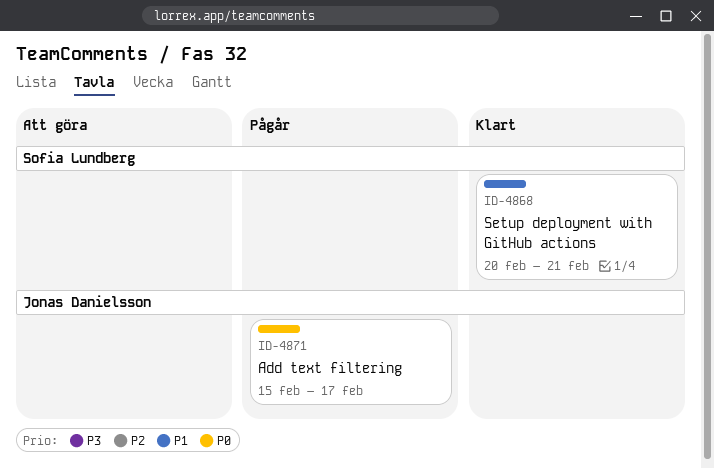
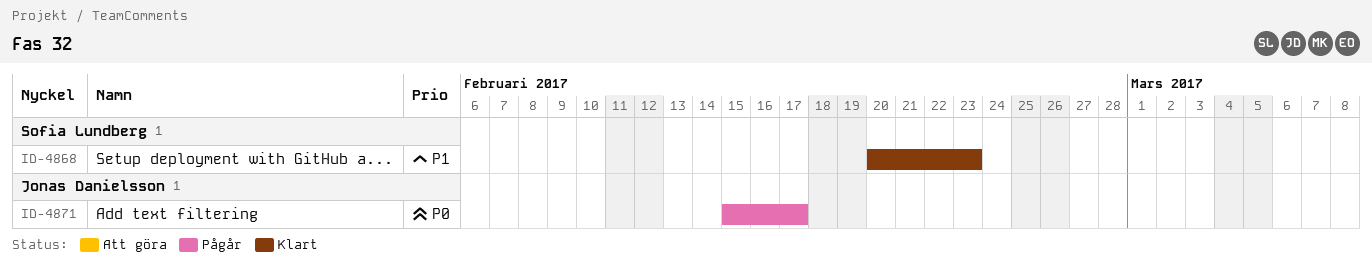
ID-4868, due: Feb 21 -> Feb 23

